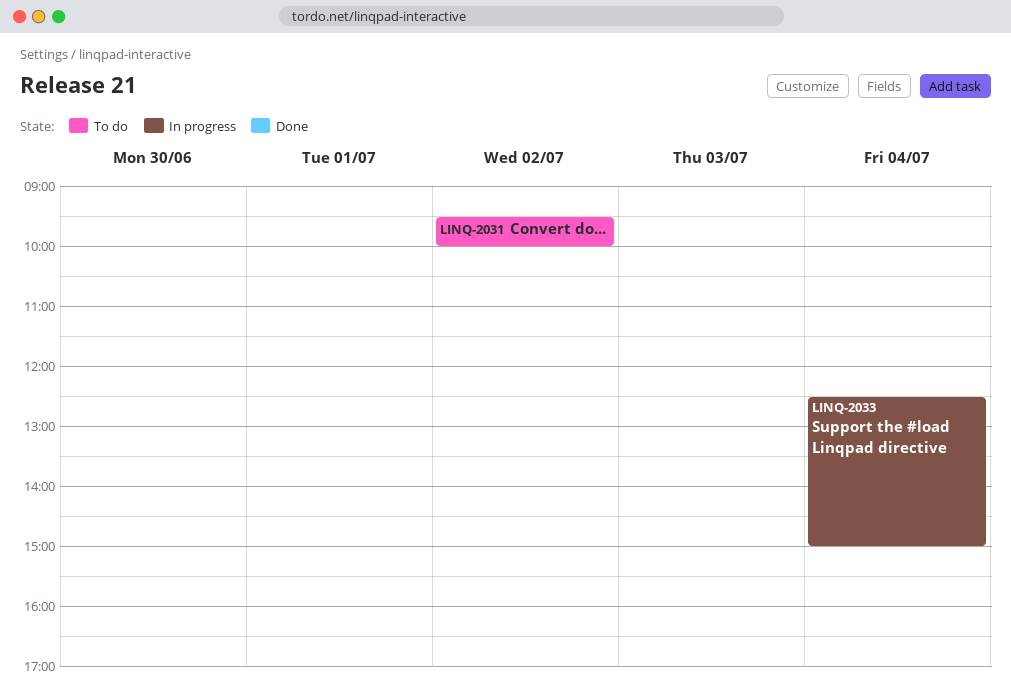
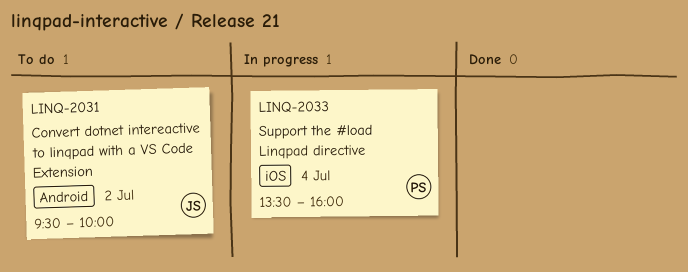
LINQ-2033, begins: 12:30 -> 13:30
LINQ-2033, ends: 15:00 -> 16:00

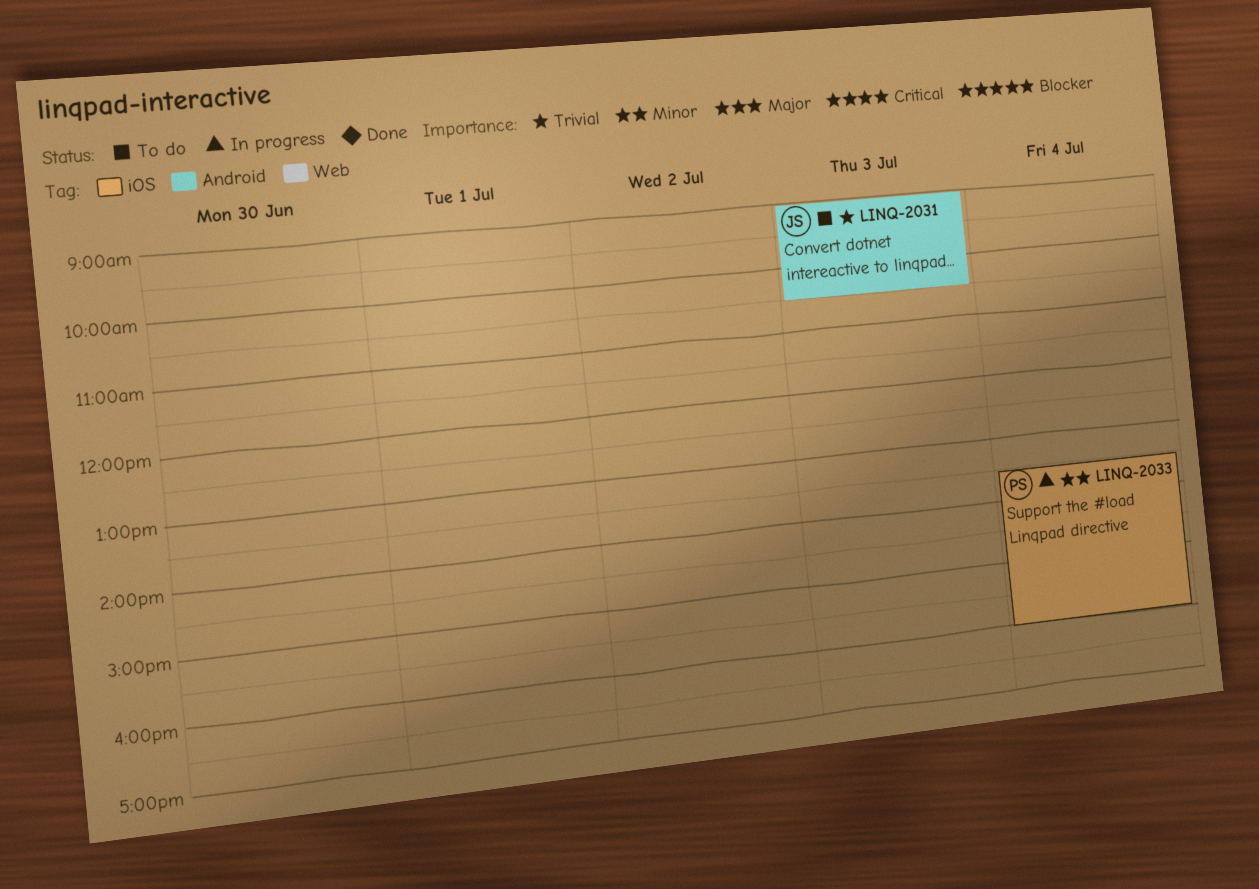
LINQ-2031, day: Jul 2 -> Jul 3
LINQ-2031, begins: 09:30 -> 09:00
LINQ-2031, ends: 10:00 -> 10:30

